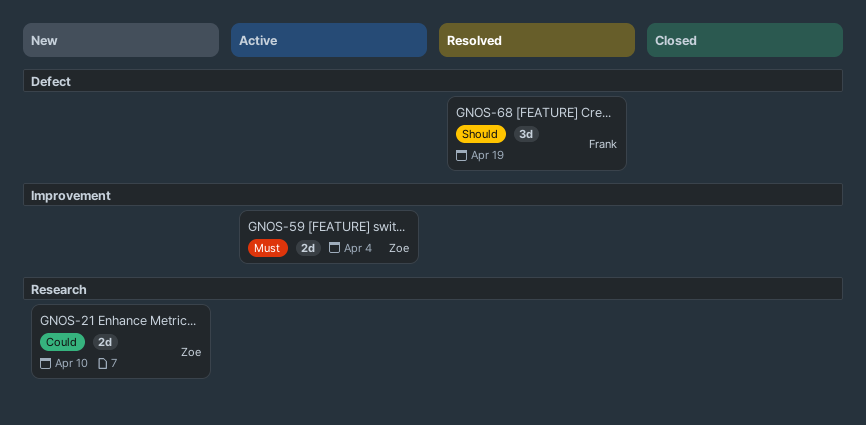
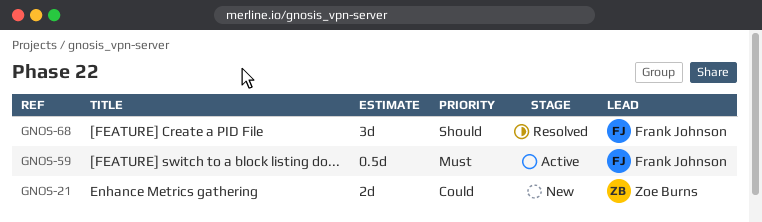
GNOS-59, owner: Zoe Burns -> Frank Johnson
GNOS-59, estimate: 2d -> 0.5d

